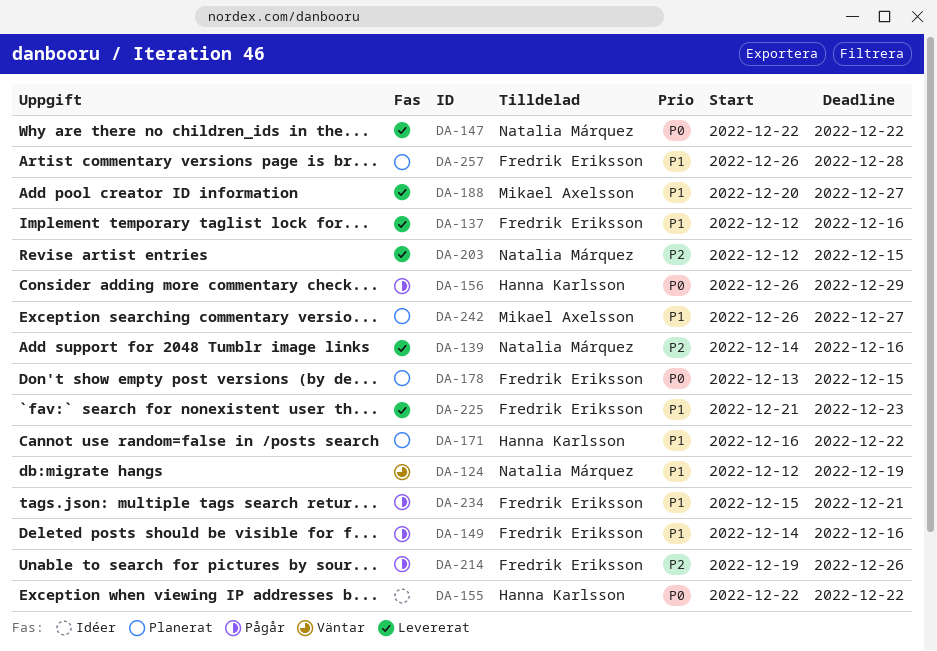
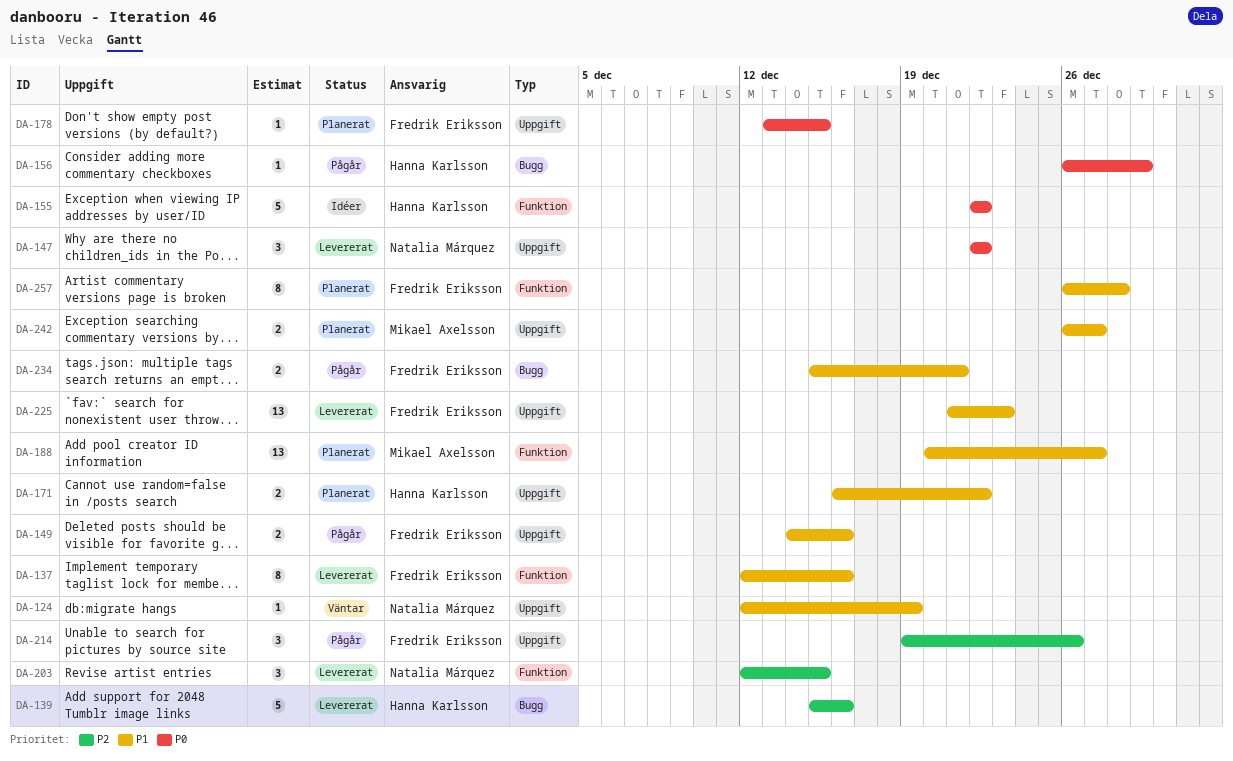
DA-139, owner: Natalia Márquez -> Hanna Karlsson
DA-139, start: Dec 14 -> Dec 15
DA-188, status: Levererat -> Planerat

